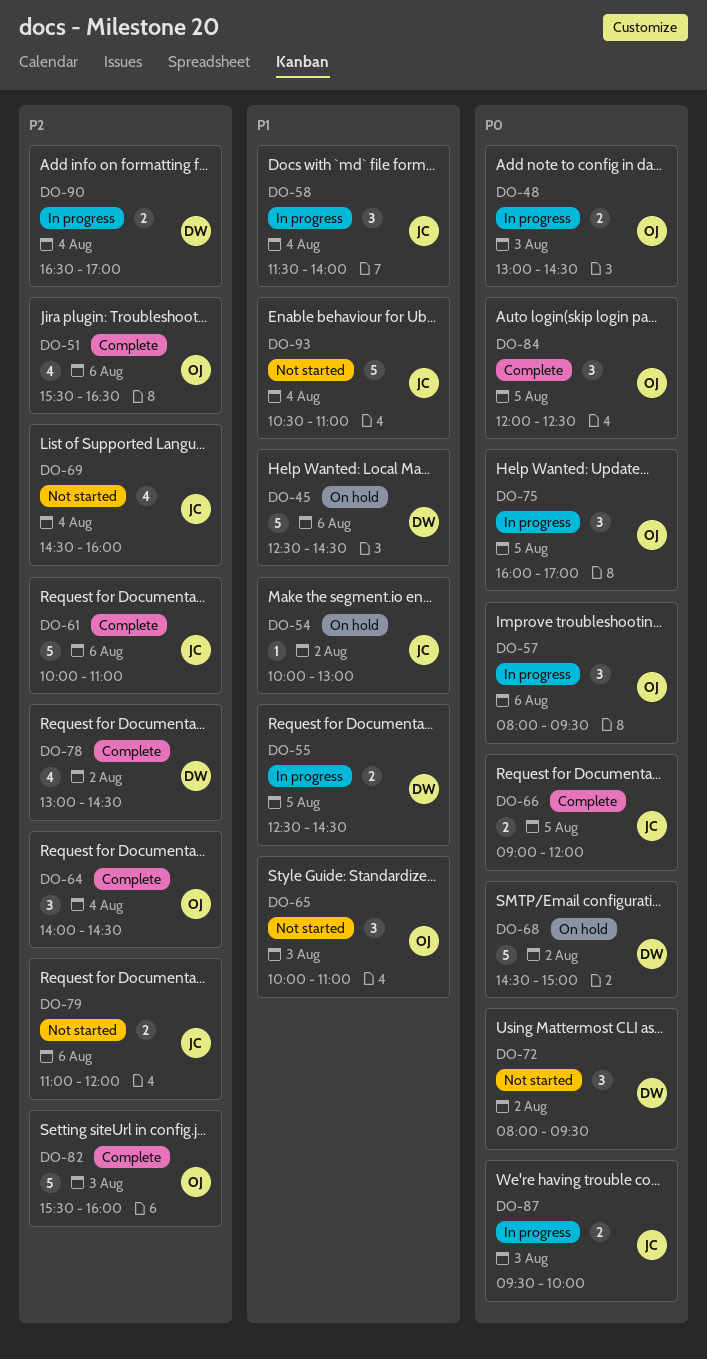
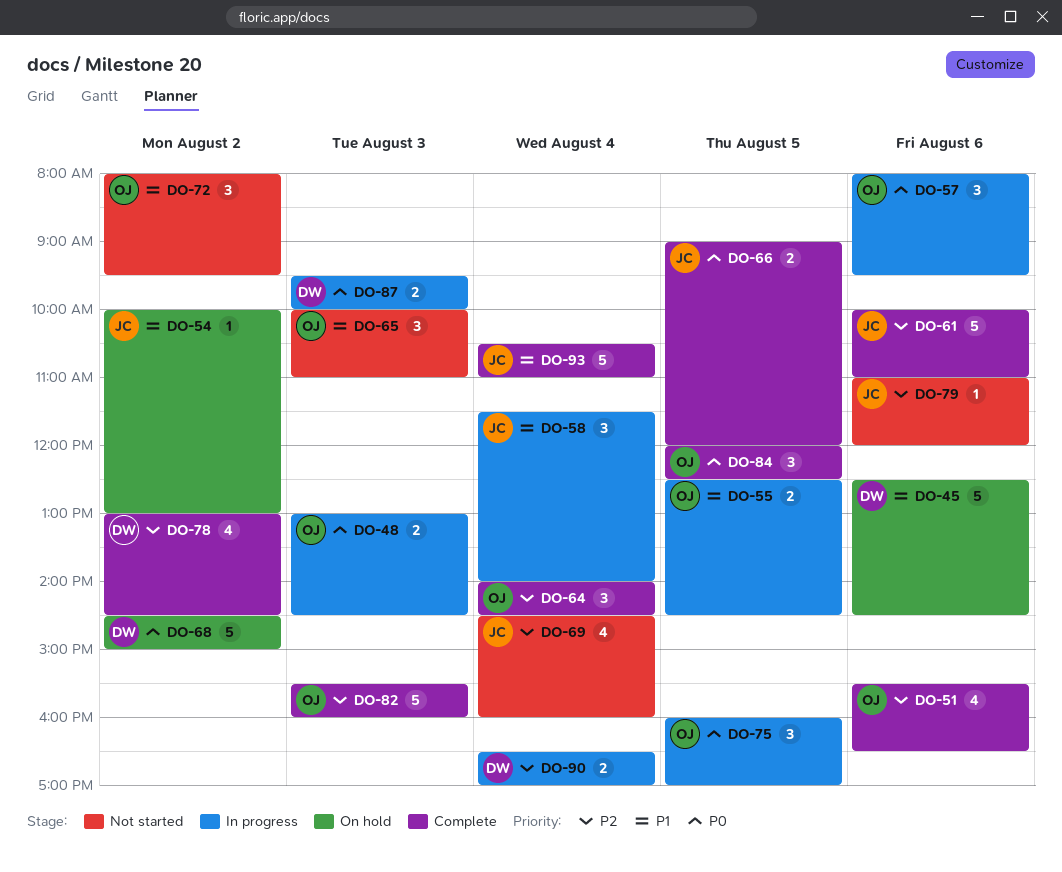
DO-55, owner: DW -> OJ
DO-72, owner: DW -> OJ
DO-72, priority: P0 -> P1
DO-79, estimate: 2 -> 1
DO-87, owner: JC -> DW
DO-93, status: Not started -> Complete

